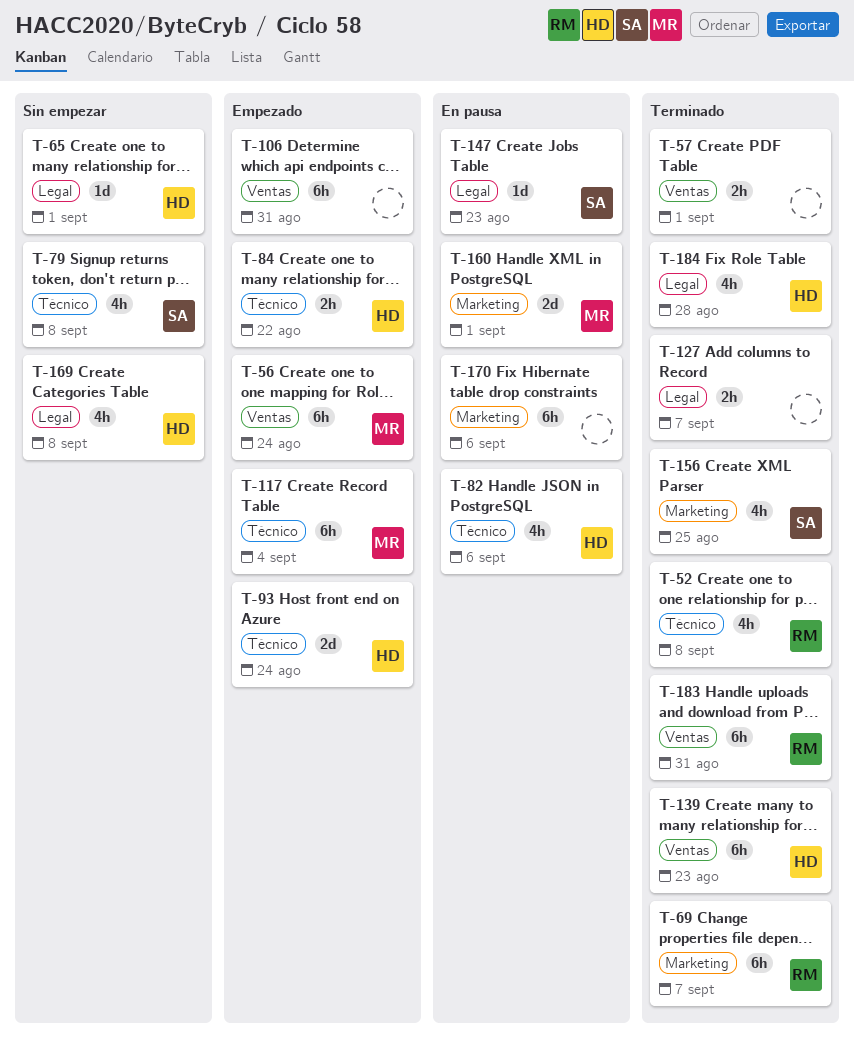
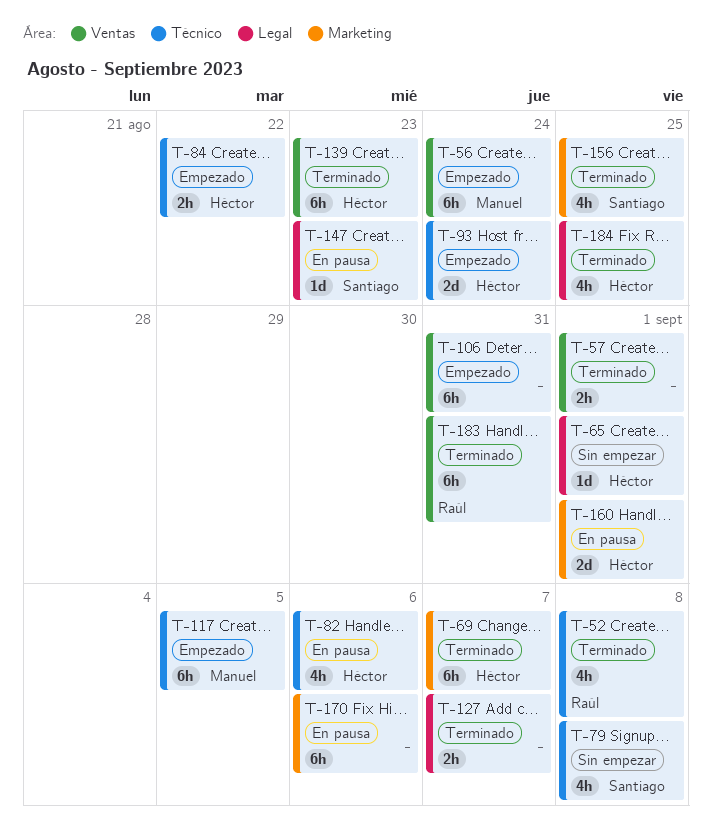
T-69, owner: Raúl -> Héctor
T-117, due: Sep 4 -> Sep 5
T-160, owner: Manuel -> Héctor
T-169: present -> none
T-184, due: Aug 28 -> Aug 25

